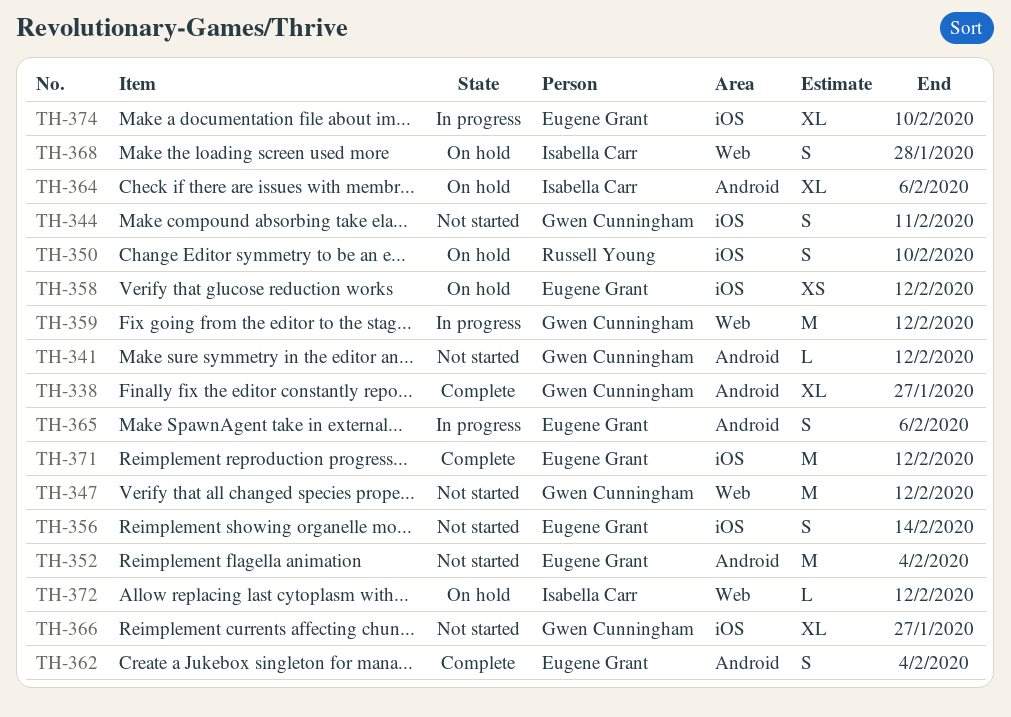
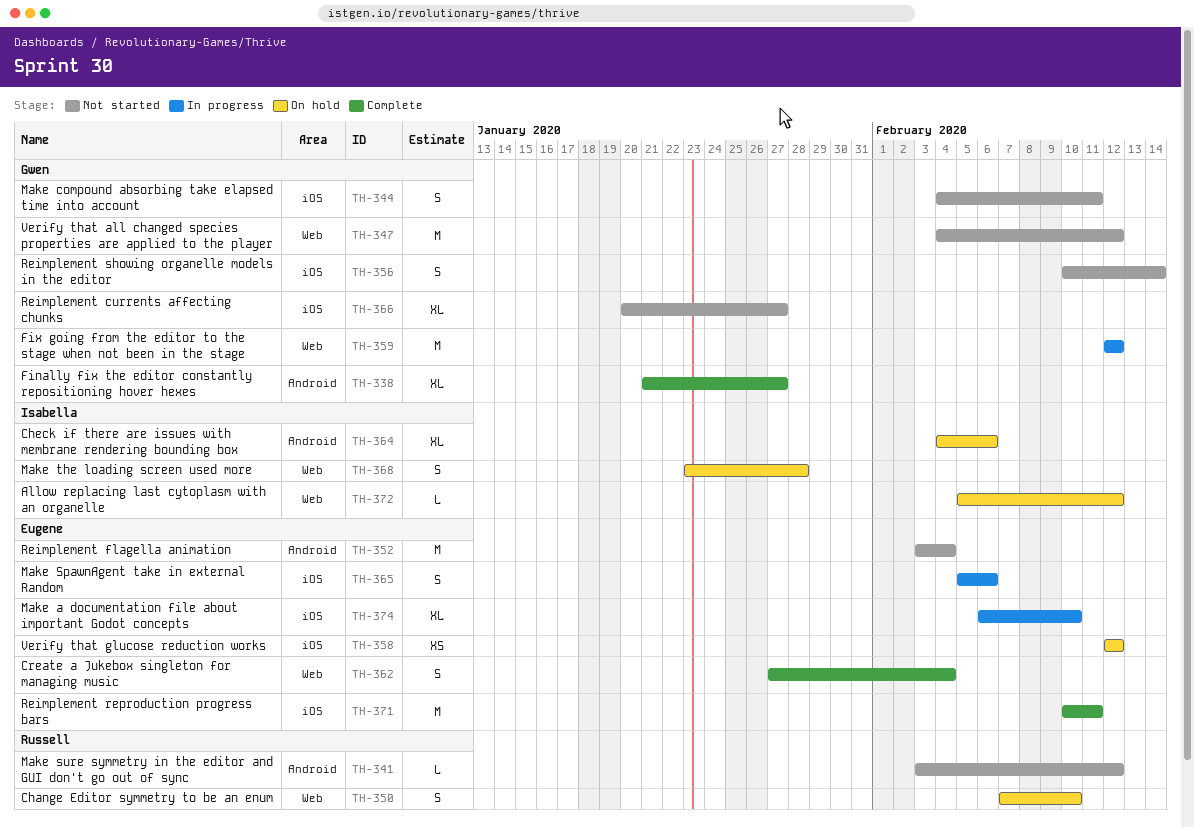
TH-341, owner: Gwen Cunningham -> Russell Young
TH-350, label: iOS -> Web
TH-356, owner: Eugene Grant -> Gwen Cunningham
TH-362, label: Android -> Web
TH-365, label: Android -> iOS
TH-371, due: Feb 12 -> Feb 11

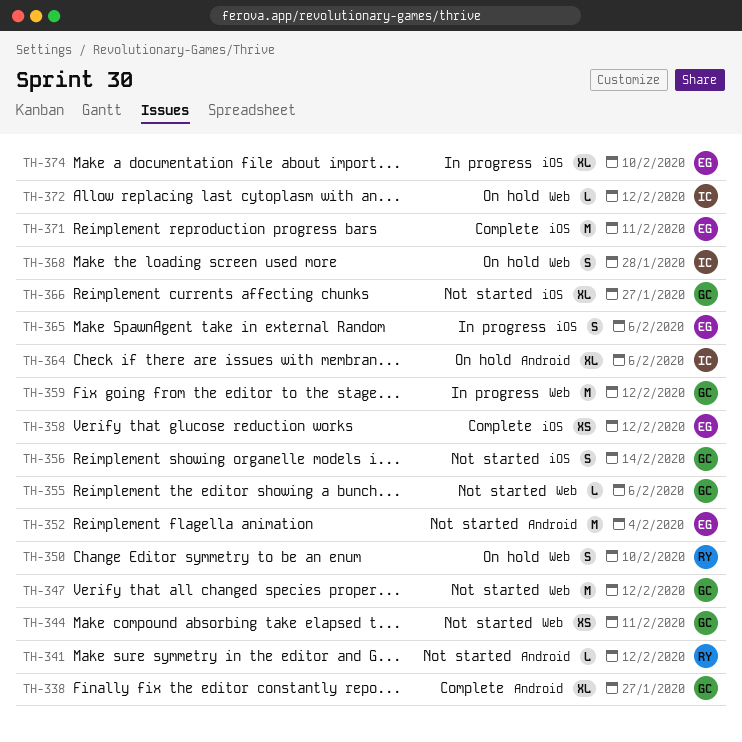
TH-344, label: iOS -> Web
TH-344, estimate: S -> XS
TH-355: none -> present
TH-358, status: On hold -> Complete
TH-362: present -> none

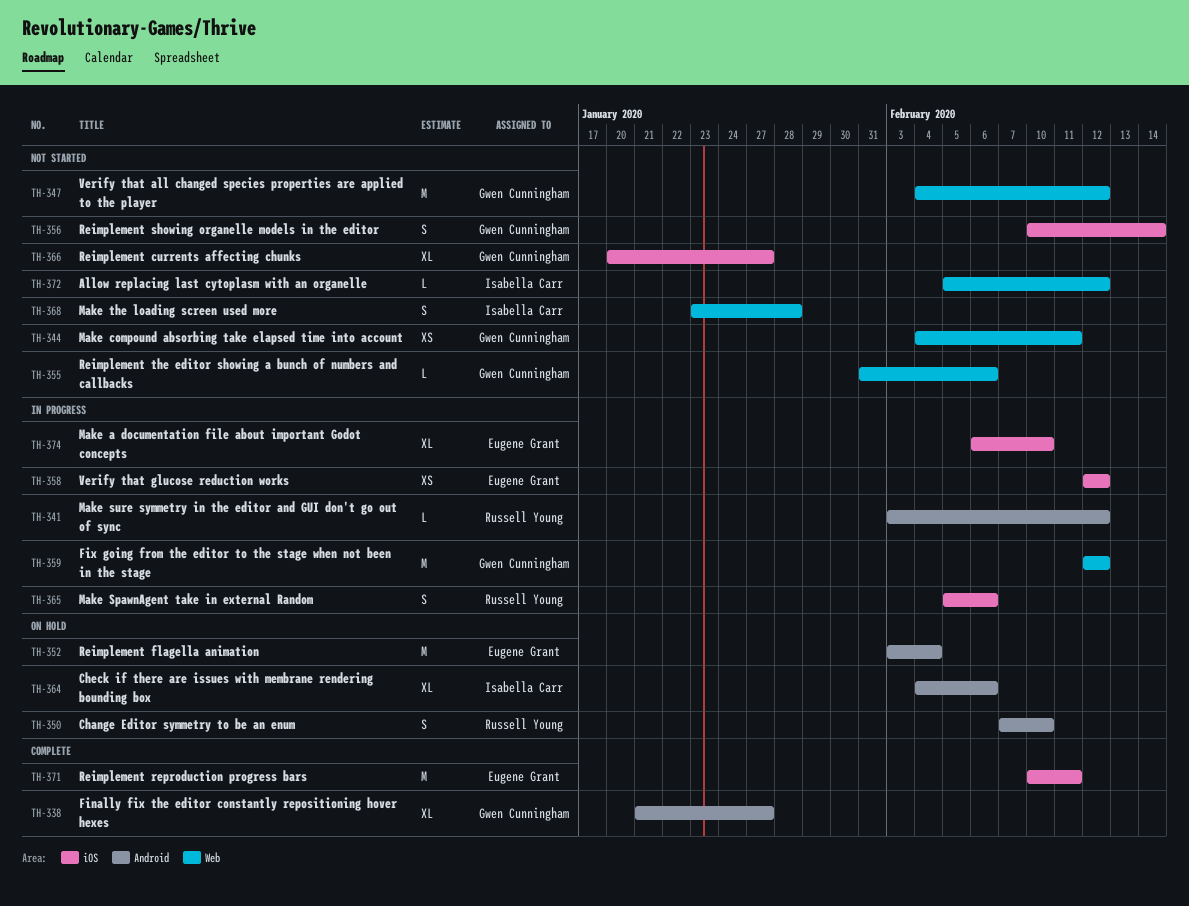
TH-341, status: Not started -> In progress
TH-350, label: Web -> Android
TH-352, status: Not started -> On hold
TH-358, status: Complete -> In progress
TH-365, owner: Eugene Grant -> Russell Young
TH-368, status: On hold -> Not started
TH-372, status: On hold -> Not started

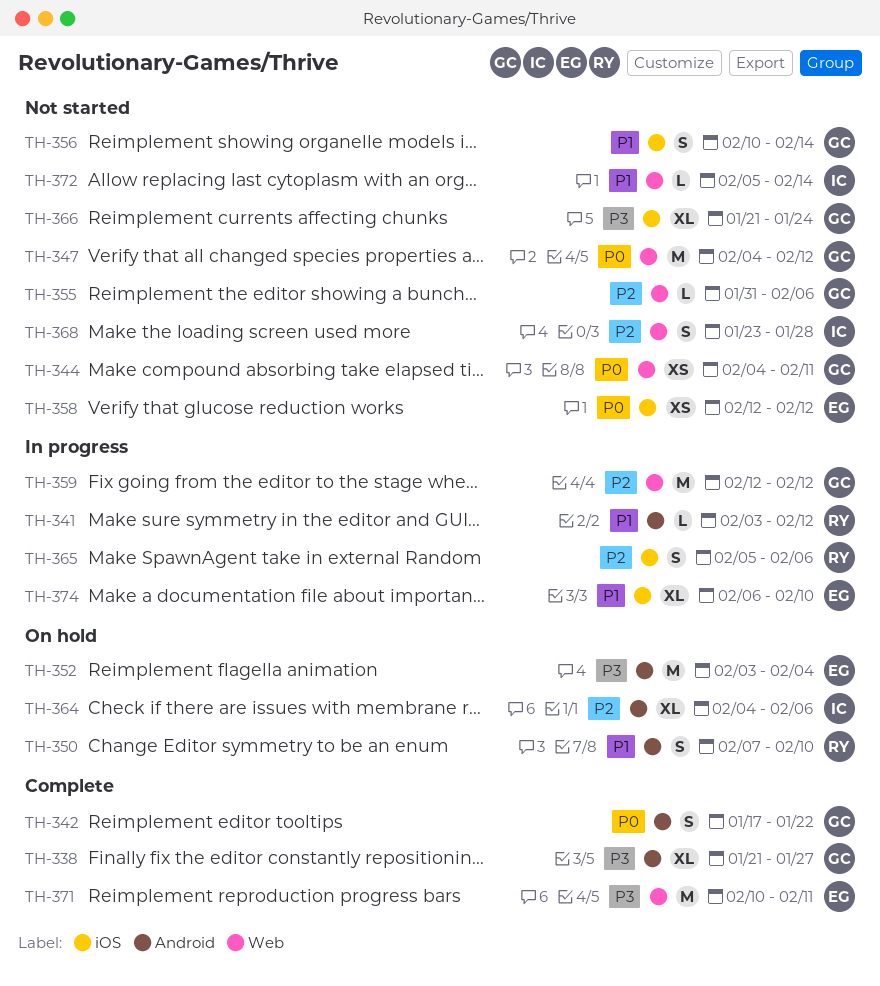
TH-342: none -> present
TH-358, status: In progress -> Not started
TH-366, start: Jan 20 -> Jan 21
TH-366, due: Jan 27 -> Jan 24
TH-371, label: iOS -> Web
TH-372, due: Feb 12 -> Feb 14

